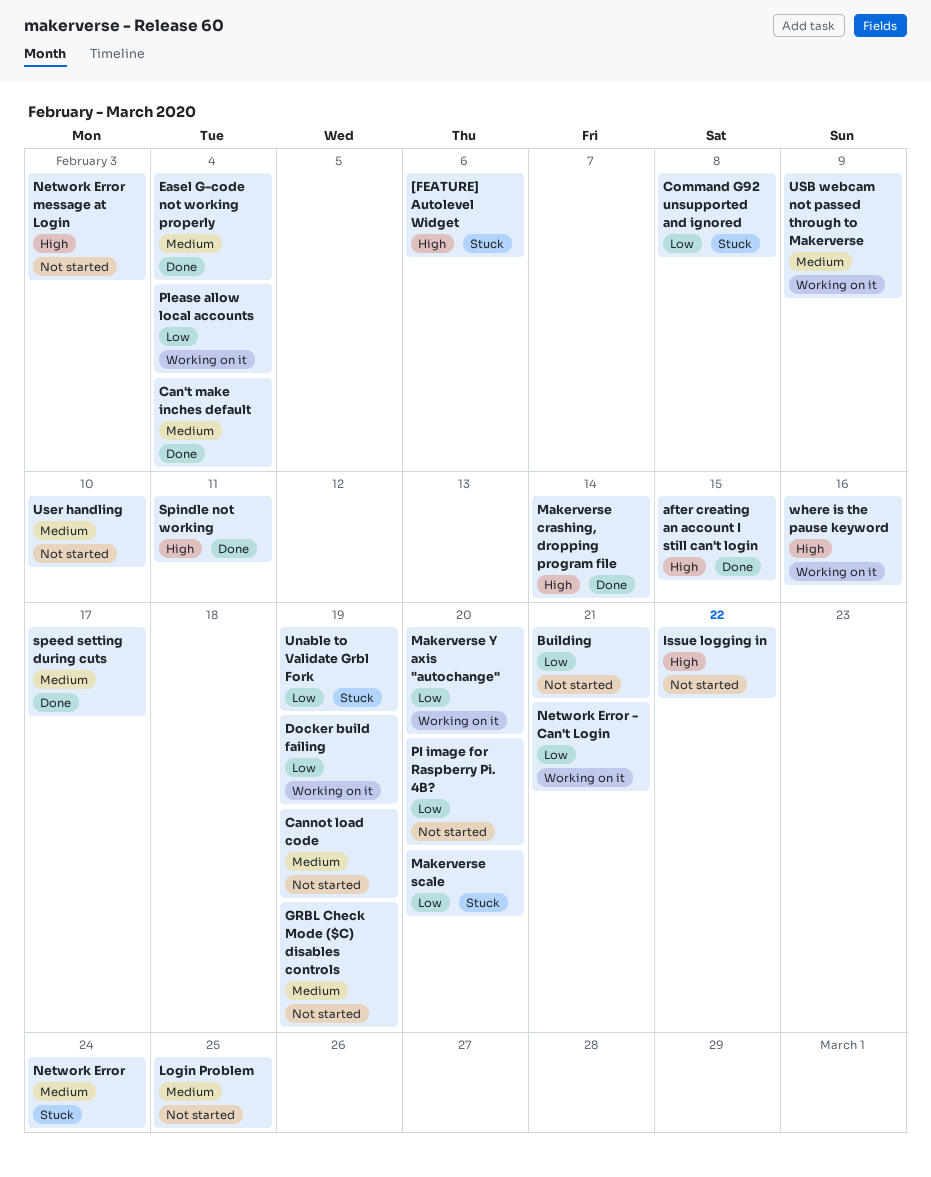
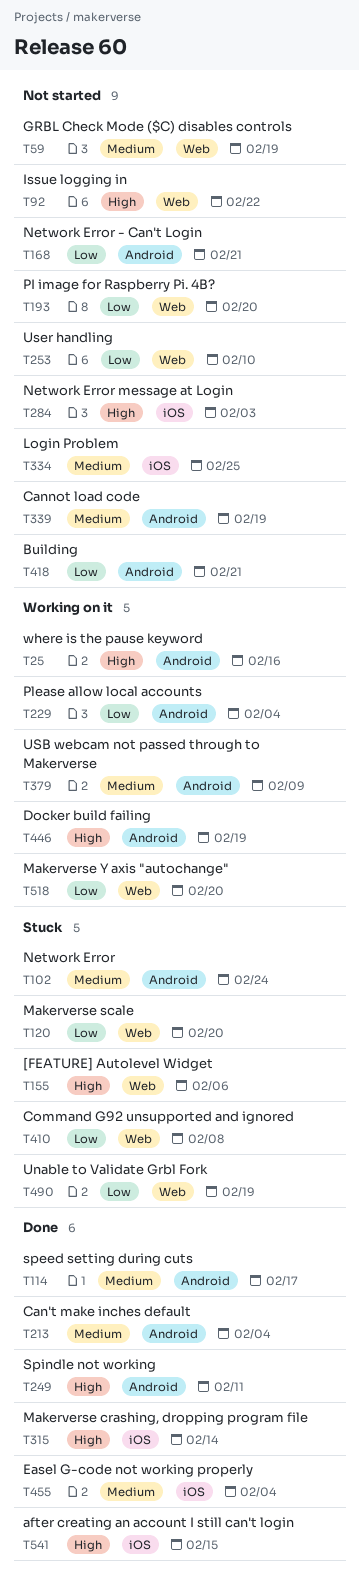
Docker build failing, priority: Low -> High
Network Error - Can't Login, status: Working on it -> Not started
User handling, priority: Medium -> Low

